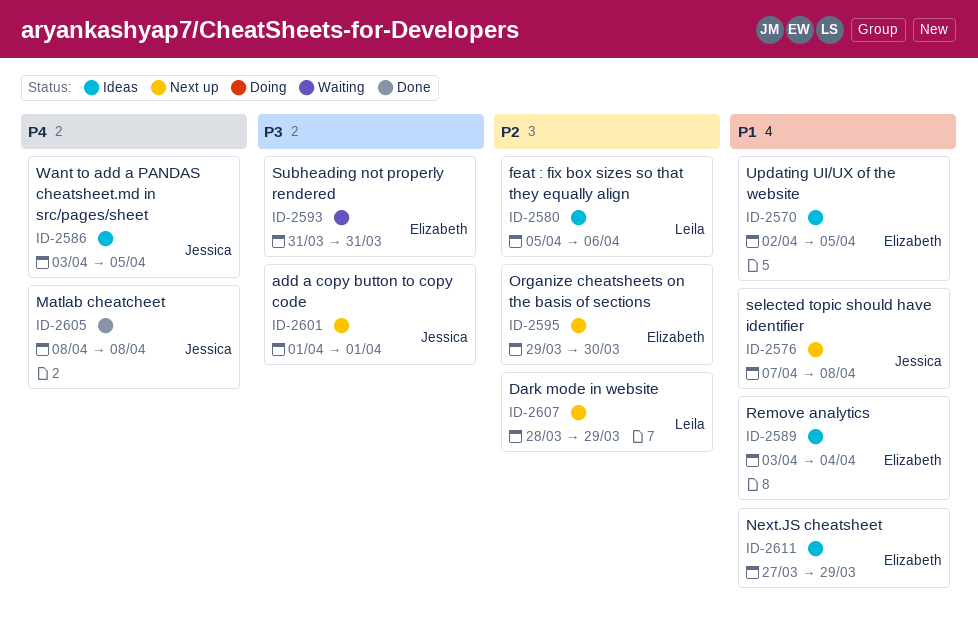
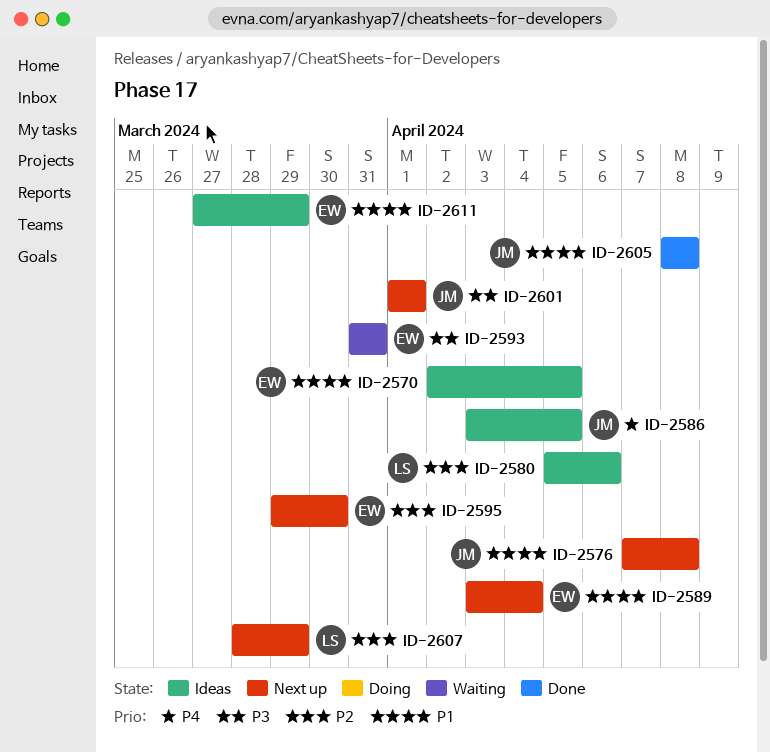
ID-2589, status: Ideas -> Next up
ID-2605, priority: P4 -> P1

